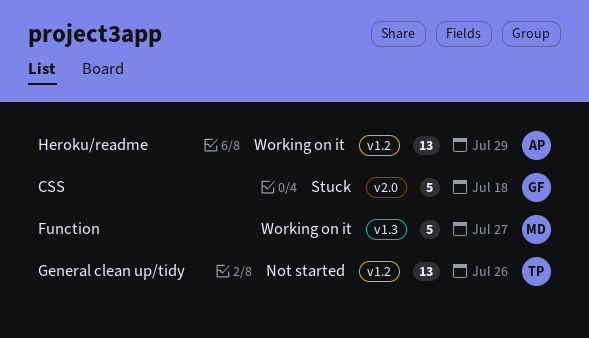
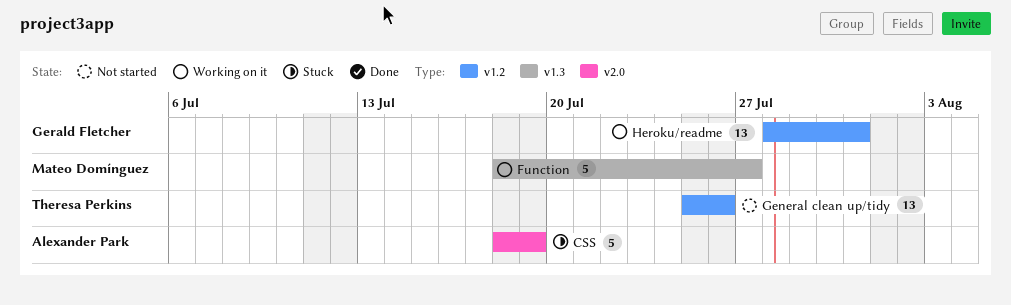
CSS, owner: Gerald Fletcher -> Alexander Park
CSS, due: Jul 18 -> Jul 19
Heroku/readme, owner: Alexander Park -> Gerald Fletcher
Heroku/readme, due: Jul 29 -> Jul 31

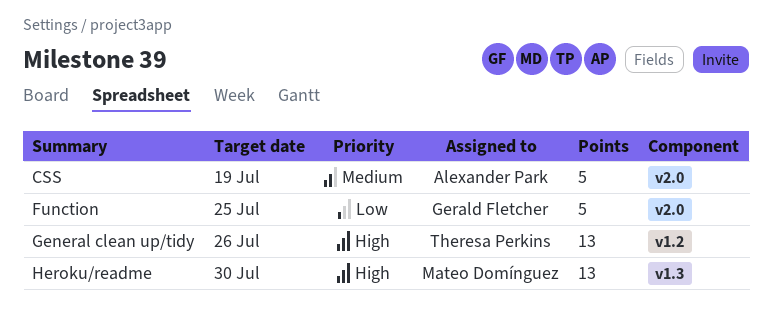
Function, owner: Mateo Domínguez -> Gerald Fletcher
Function, label: v1.3 -> v2.0
Function, due: Jul 27 -> Jul 25
Heroku/readme, owner: Gerald Fletcher -> Mateo Domínguez
Heroku/readme, label: v1.2 -> v1.3
Heroku/readme, due: Jul 31 -> Jul 30

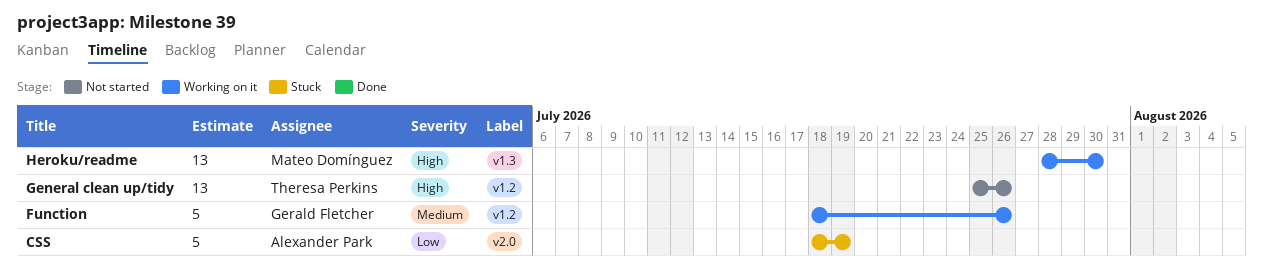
CSS, priority: Medium -> Low
Function, priority: Low -> Medium
Function, label: v2.0 -> v1.2
Function, due: Jul 25 -> Jul 26

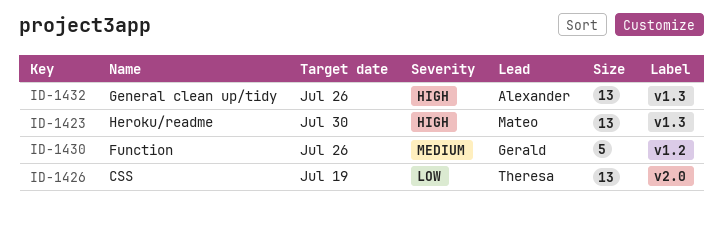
CSS, owner: Alexander Park -> Theresa Perkins
CSS, estimate: 5 -> 13
General clean up/tidy, owner: Theresa Perkins -> Alexander Park
General clean up/tidy, label: v1.2 -> v1.3

